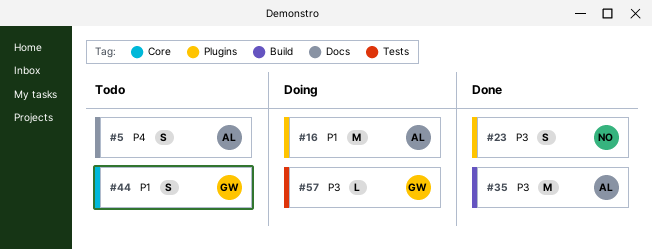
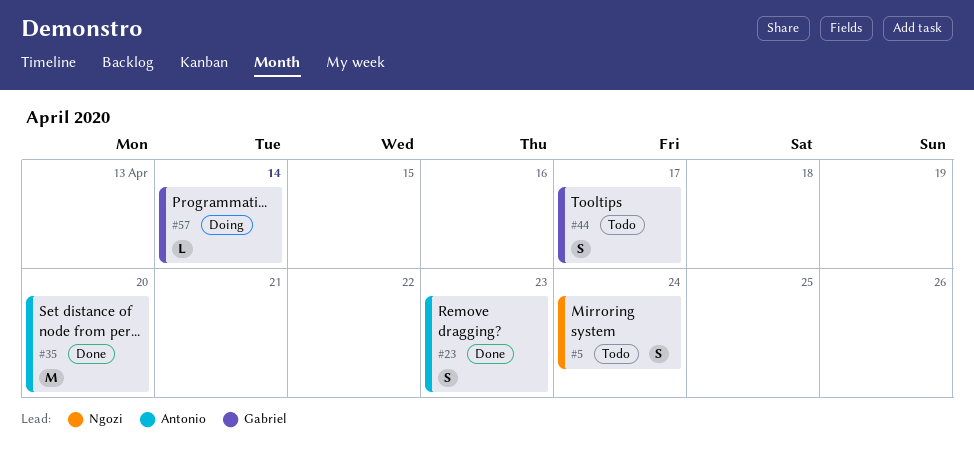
#5, owner: Antonio -> Ngozi
#16: present -> none
#23, owner: Ngozi -> Antonio

